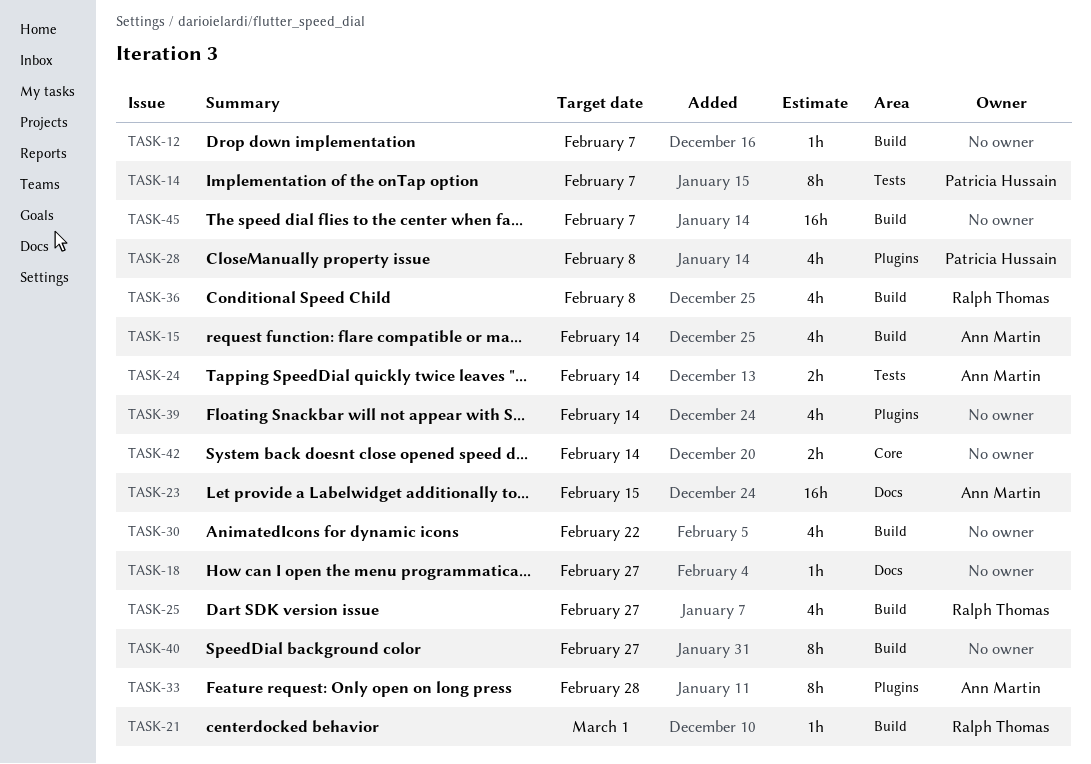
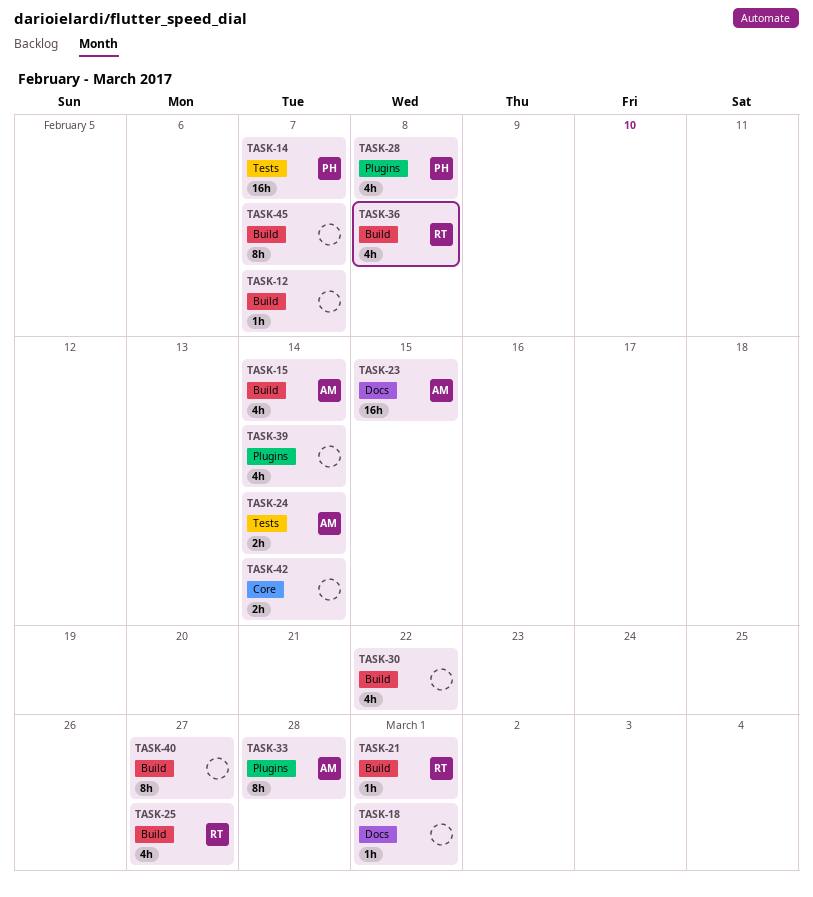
TASK-14, estimate: 8h -> 16h
TASK-18, due: Feb 27 -> Mar 1
TASK-45, estimate: 16h -> 8h

